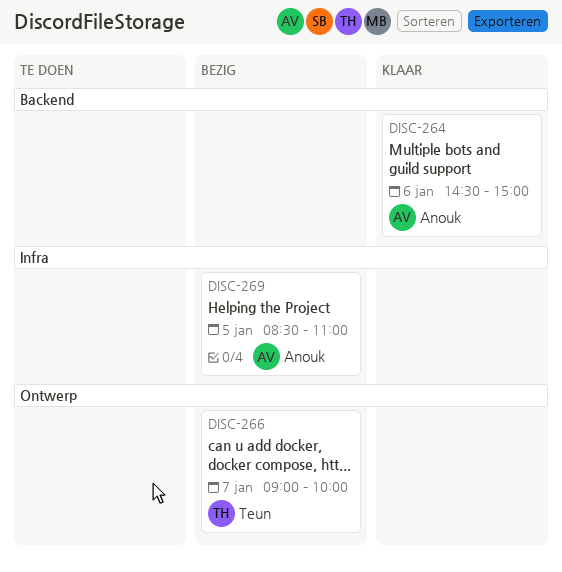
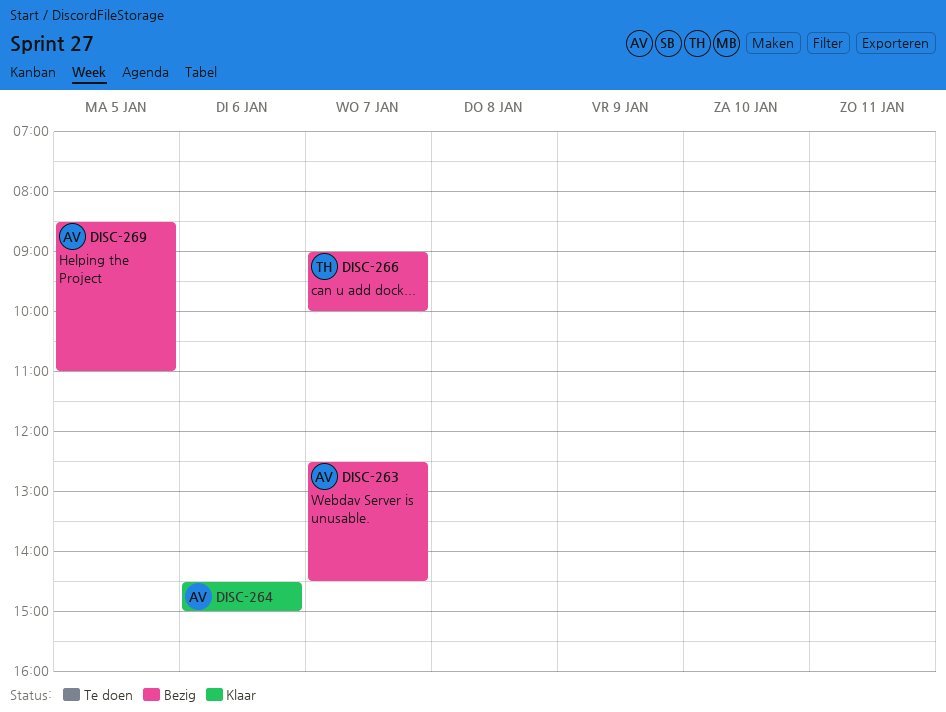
DISC-263: none -> present

